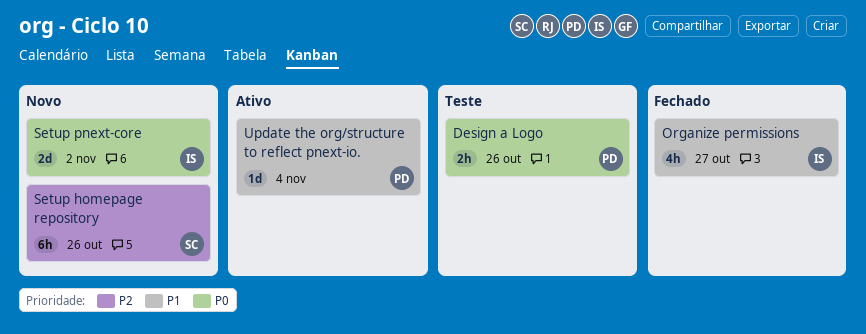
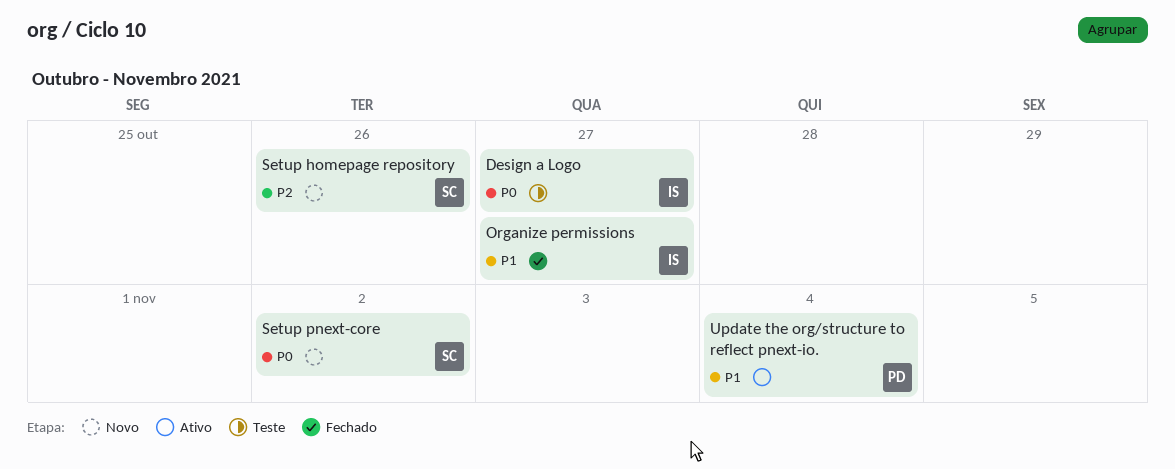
Design a Logo, owner: PD -> IS
Design a Logo, due: Oct 26 -> Oct 27
Setup pnext-core, owner: IS -> SC

